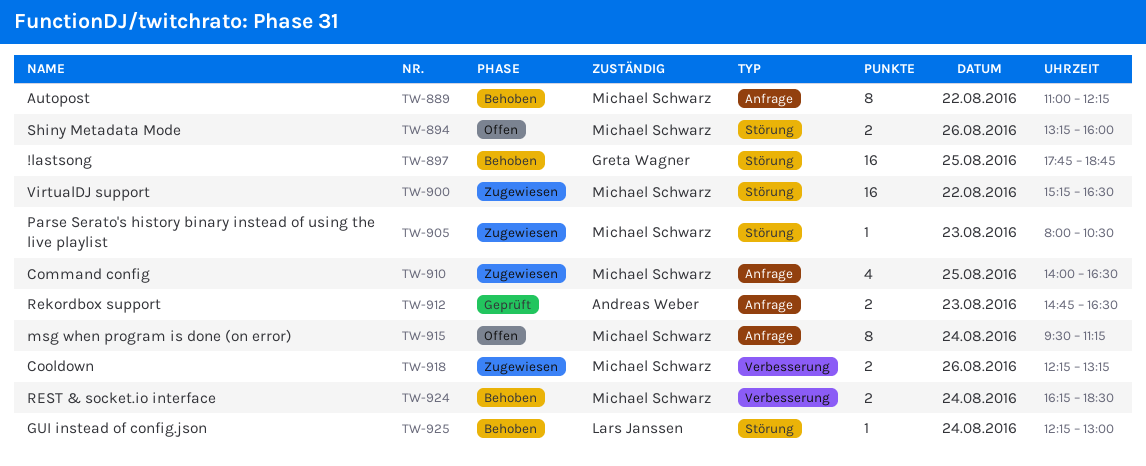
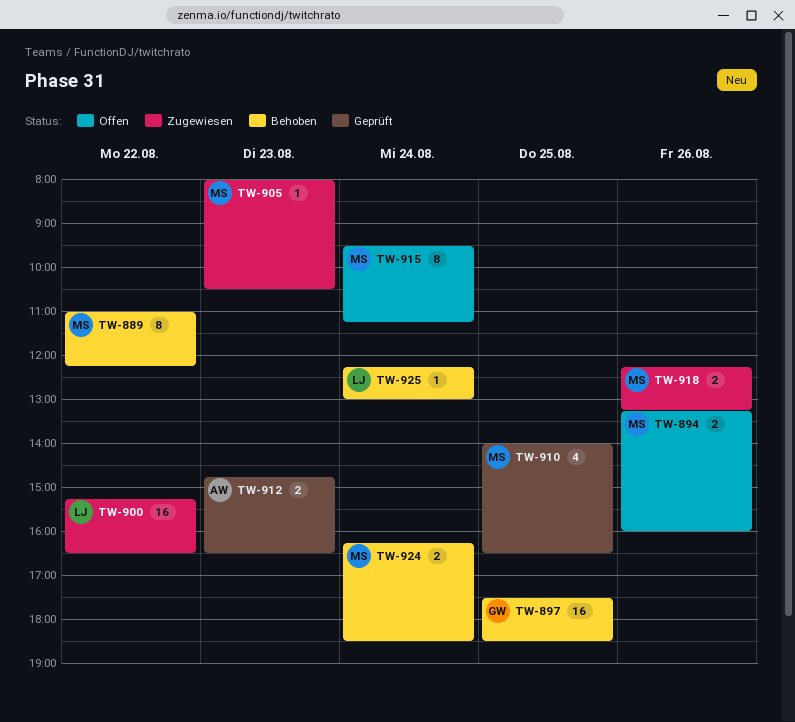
TW-897, begins: 17:45 -> 17:30
TW-897, ends: 18:45 -> 18:30
TW-900, owner: Michael Schwarz -> Lars Janssen
TW-910, status: Zugewiesen -> Geprüft

